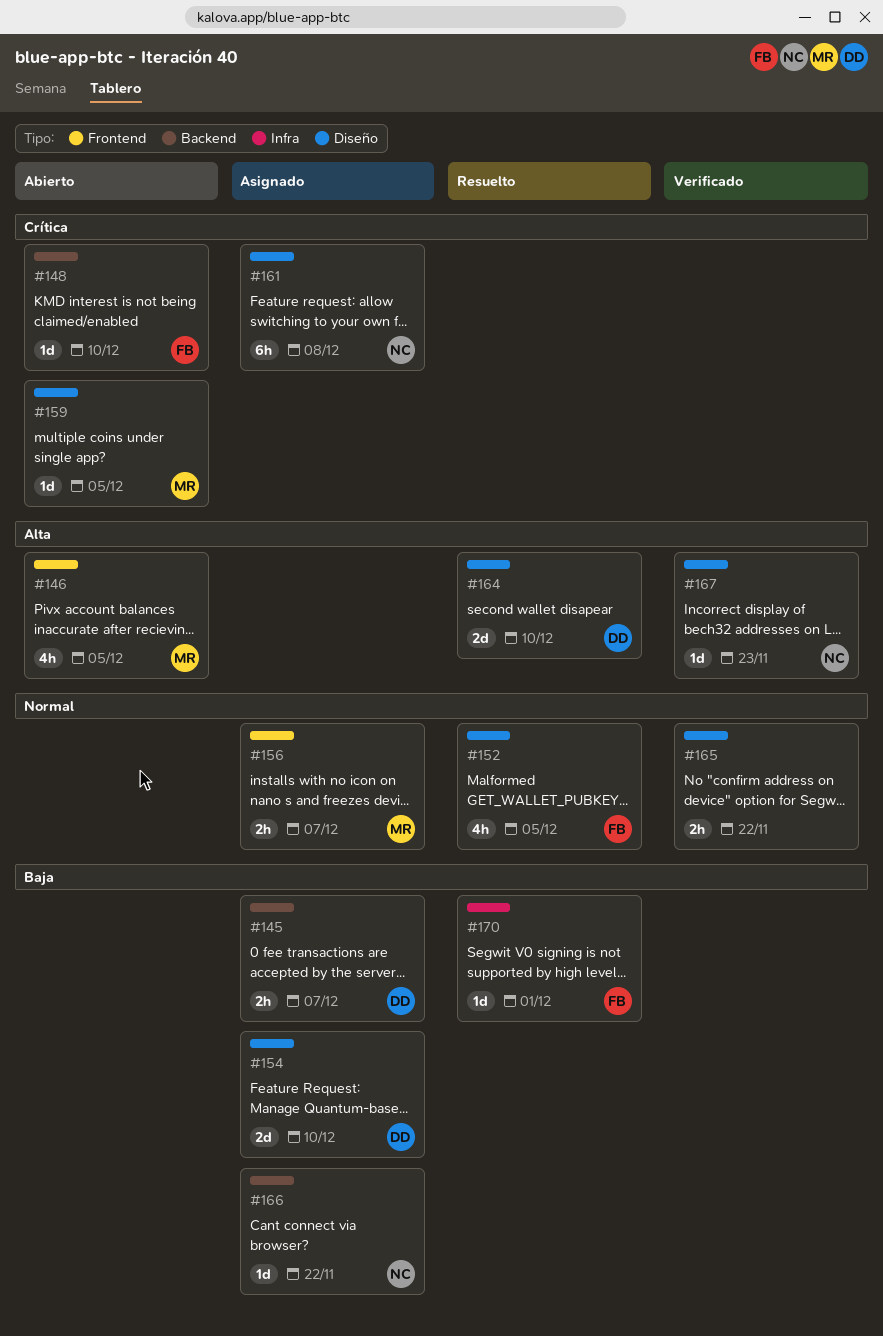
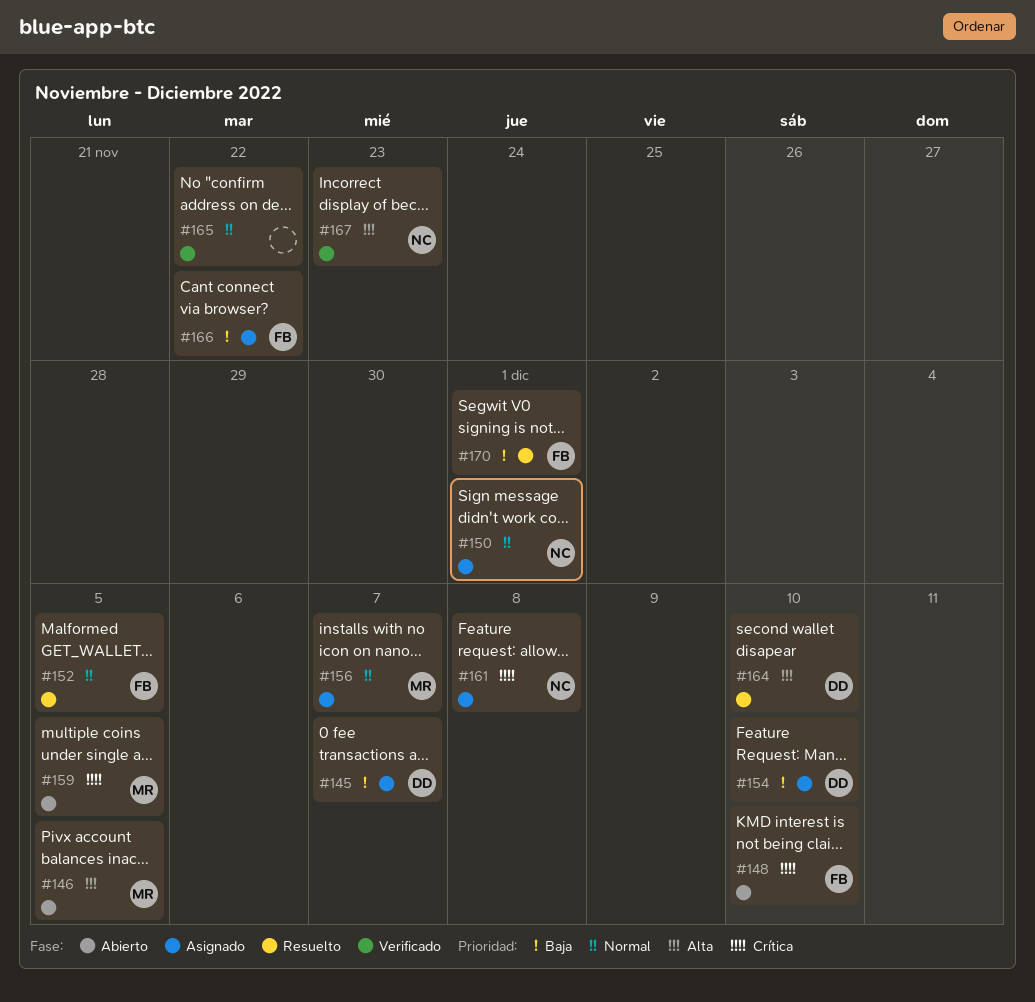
#150: none -> present
#166, owner: NC -> FB

